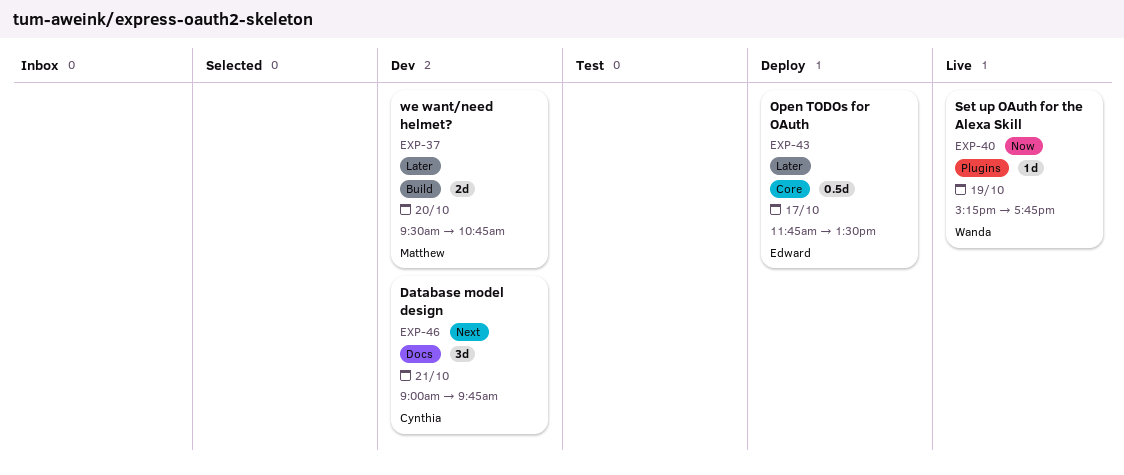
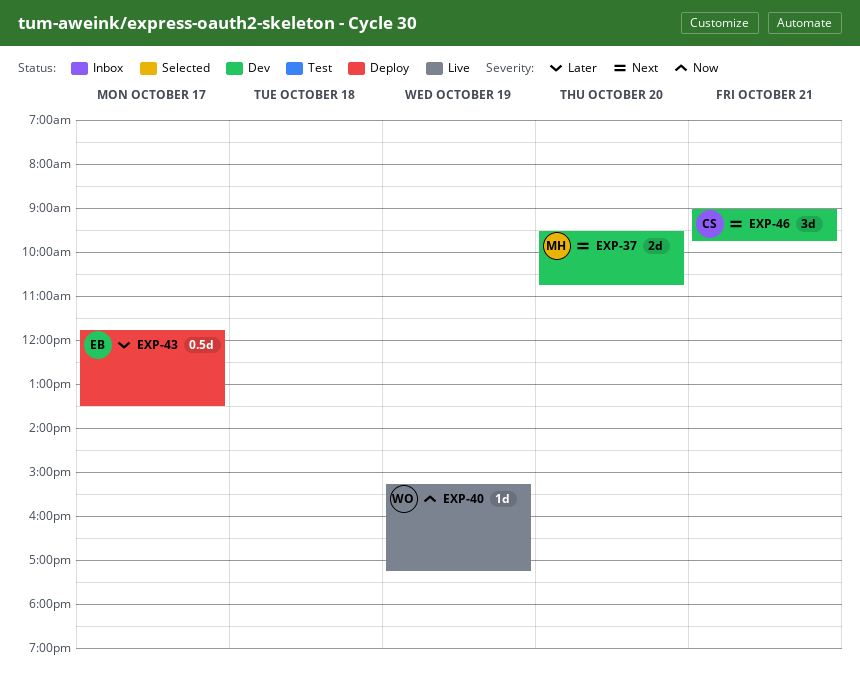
EXP-37, priority: Later -> Next
EXP-40, ends: 17:45 -> 17:15

